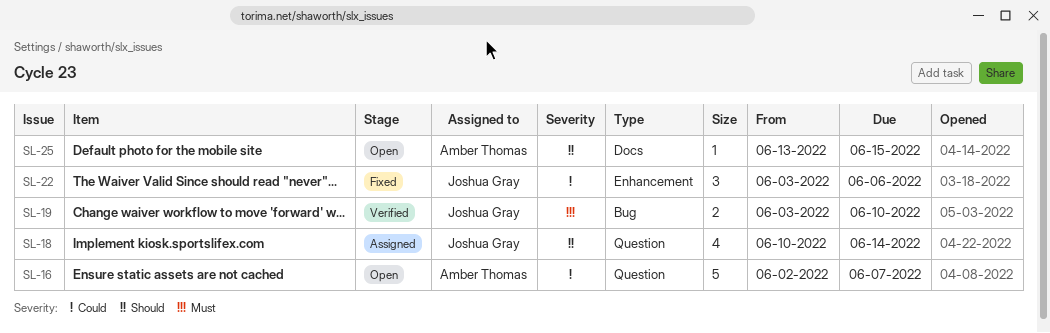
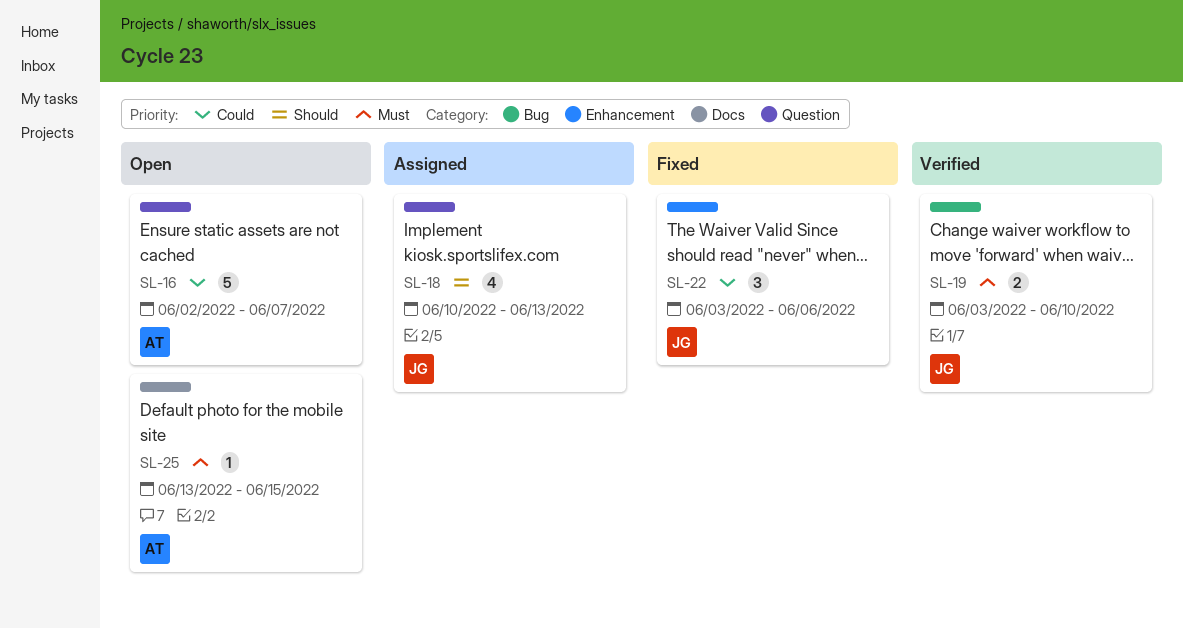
SL-18, due: Jun 14 -> Jun 13
SL-25, priority: Should -> Must

